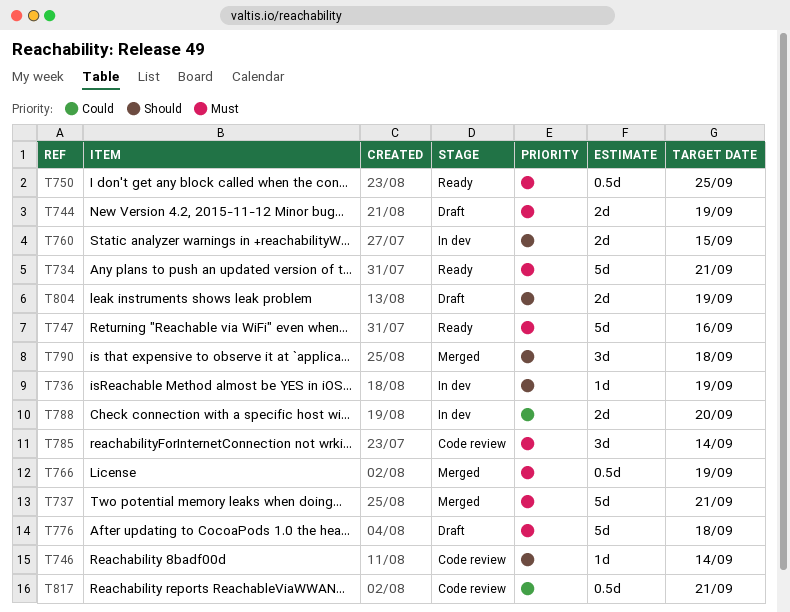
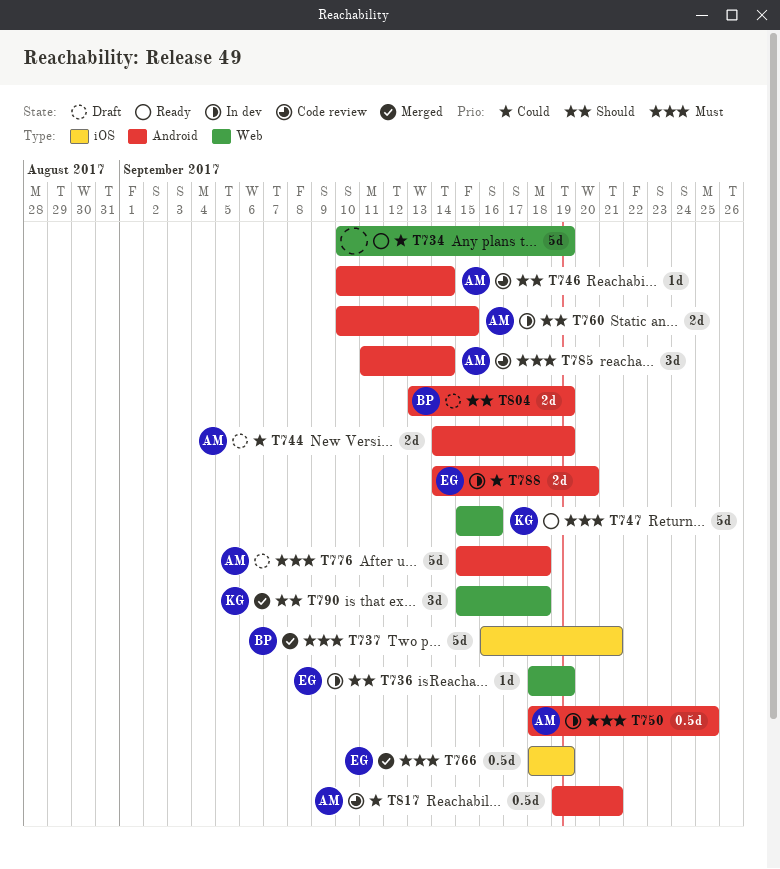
T734, priority: Must -> Could
T734, due: Sep 21 -> Sep 19
T744, priority: Must -> Could
T750, status: Ready -> In dev

